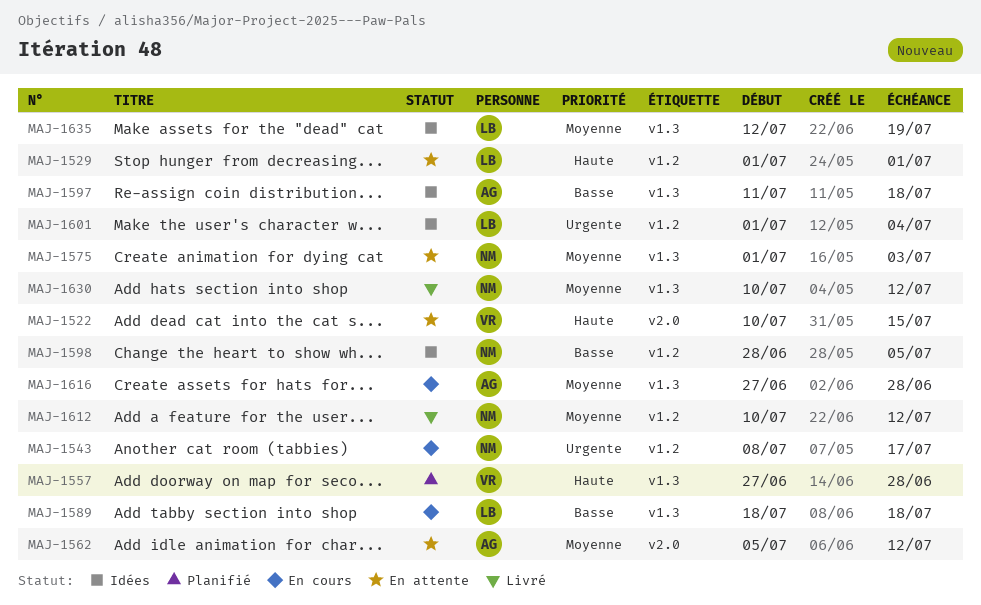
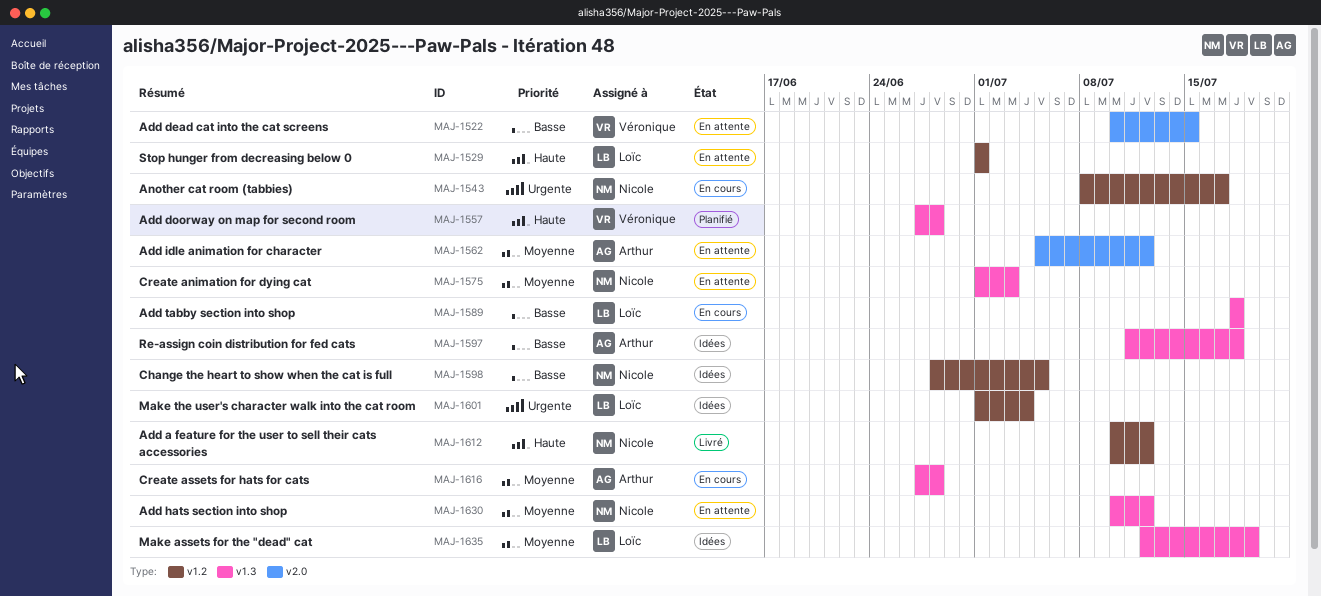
MAJ-1522, priority: Haute -> Basse
MAJ-1612, priority: Moyenne -> Haute
MAJ-1630, status: Livré -> En attente

